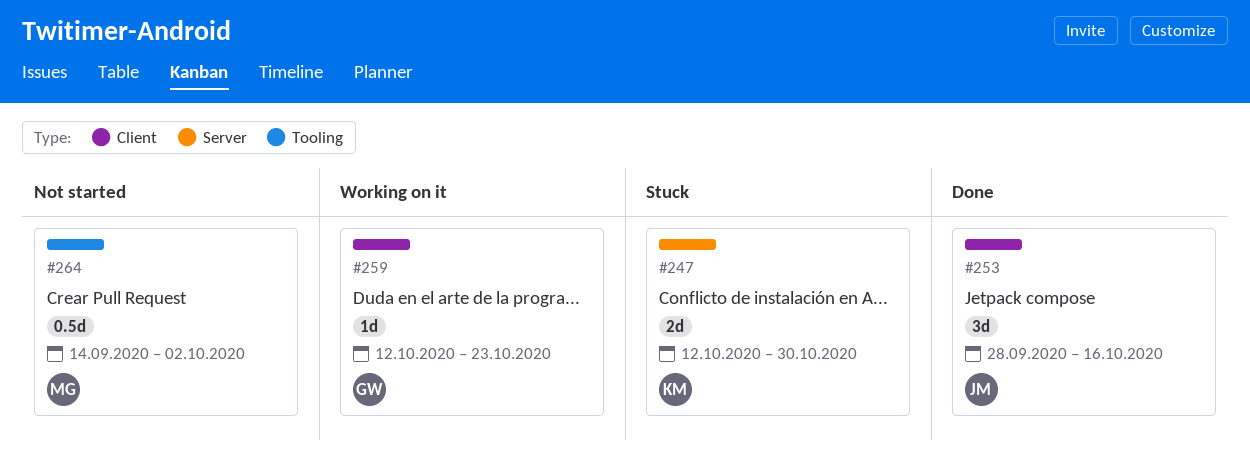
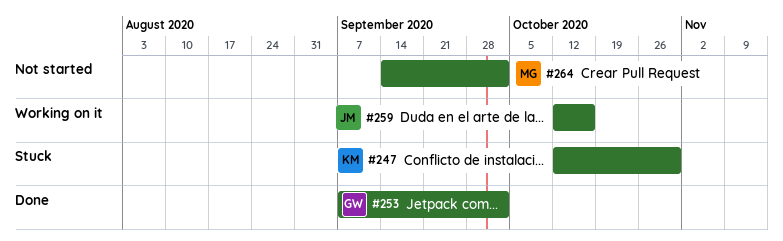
#253, owner: JM -> GW
#253, start: Sep 28 -> Sep 7
#253, due: Oct 16 -> Oct 2
#259, owner: GW -> JM
#259, due: Oct 23 -> Oct 16

